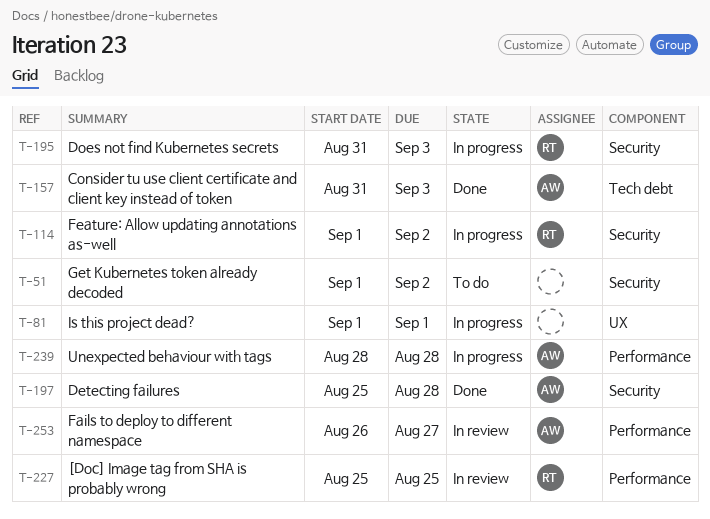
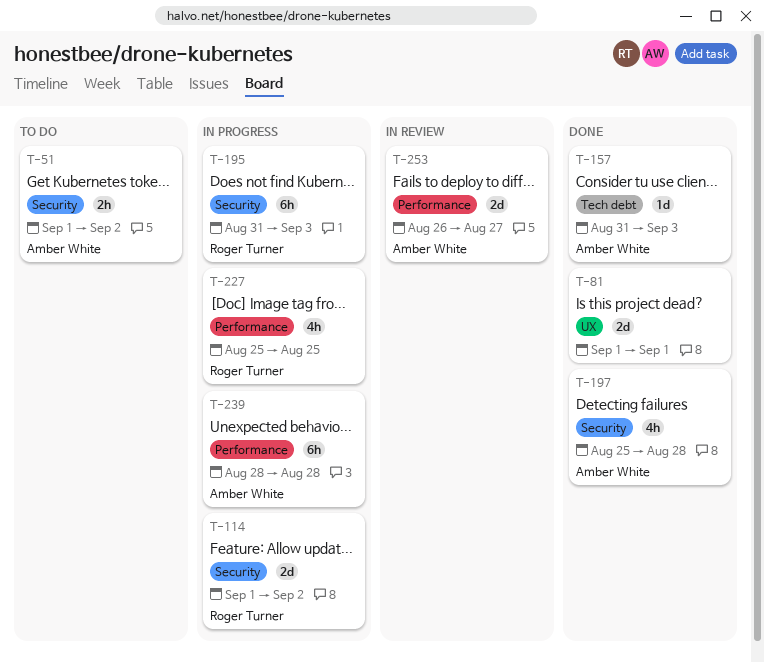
T-51, owner: none -> Amber White
T-81, status: In progress -> Done
T-227, status: In review -> In progress

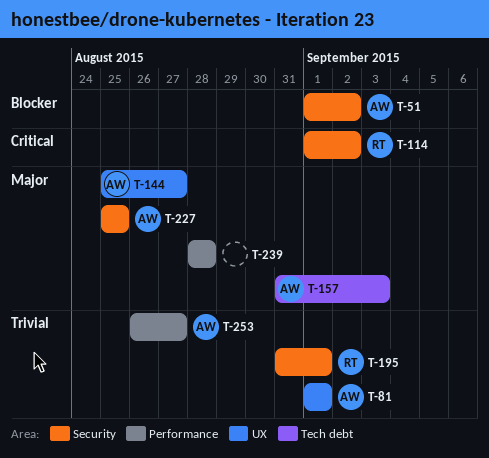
T-81, owner: none -> Amber White
T-144: none -> present
T-195, due: Sep 3 -> Sep 1
T-197: present -> none
T-227, owner: Roger Turner -> Amber White
T-227, label: Performance -> Security
T-239, owner: Amber White -> none

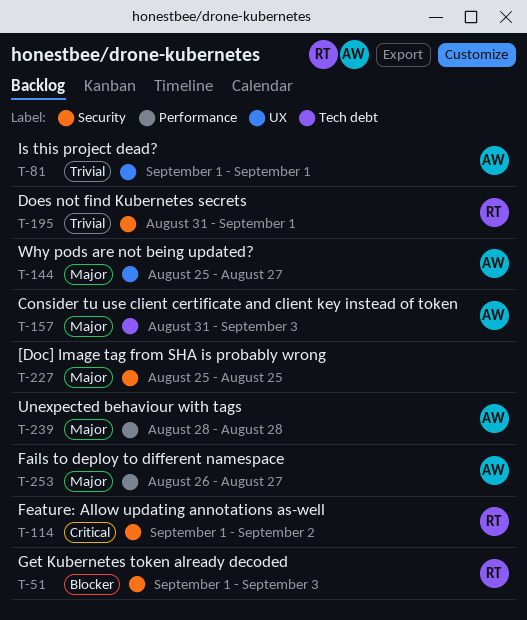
T-51, owner: AW -> RT
T-51, due: Sep 2 -> Sep 3
T-227, owner: AW -> none
T-239, owner: none -> AW
T-253, priority: Trivial -> Major

